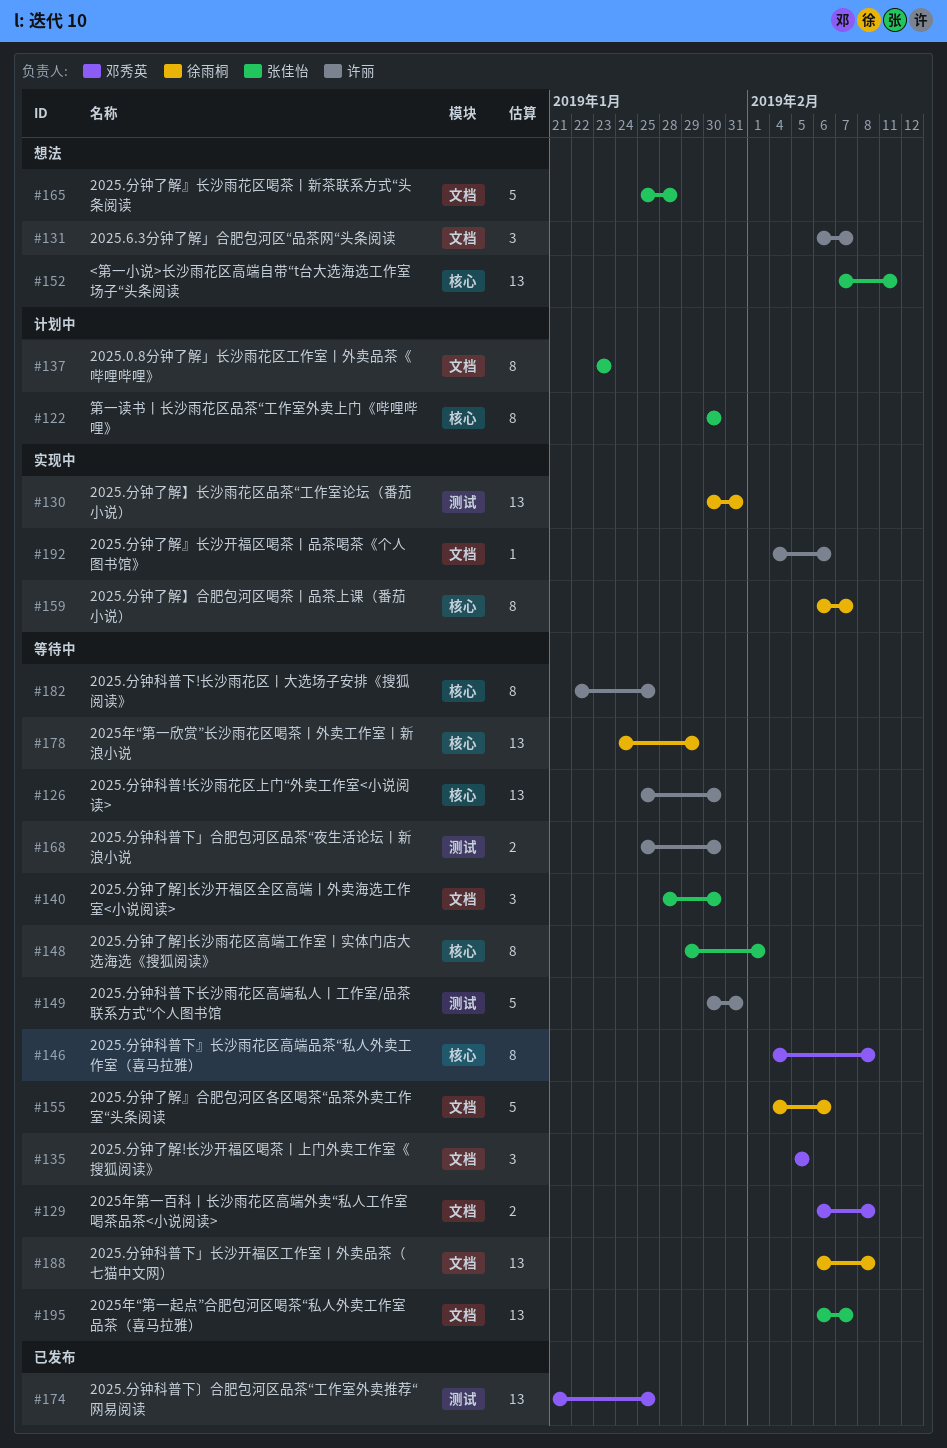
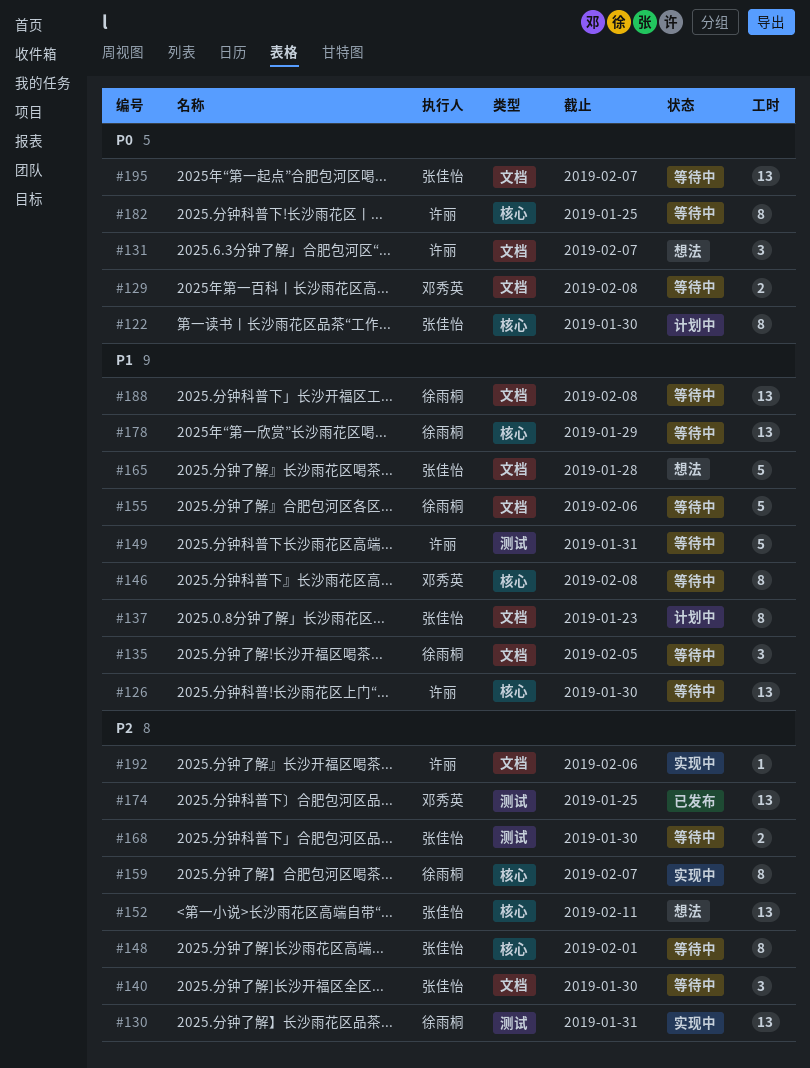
#135, owner: 邓秀英 -> 徐雨桐
#168, owner: 许丽 -> 张佳怡

